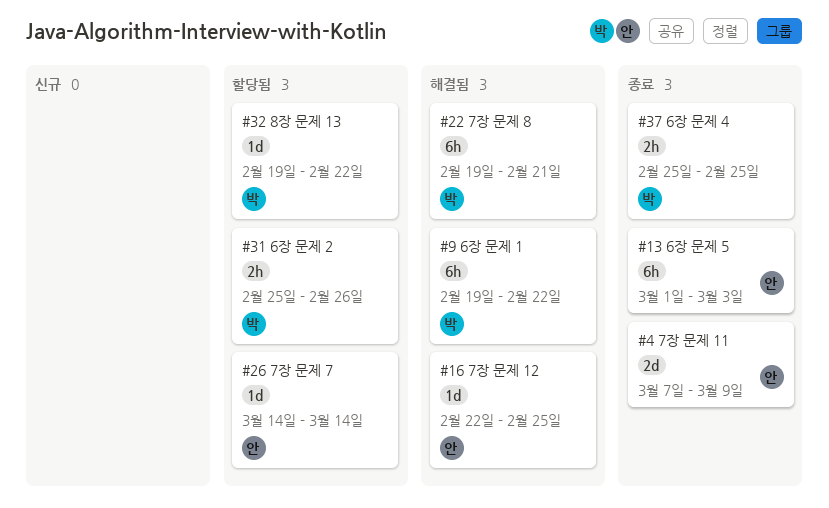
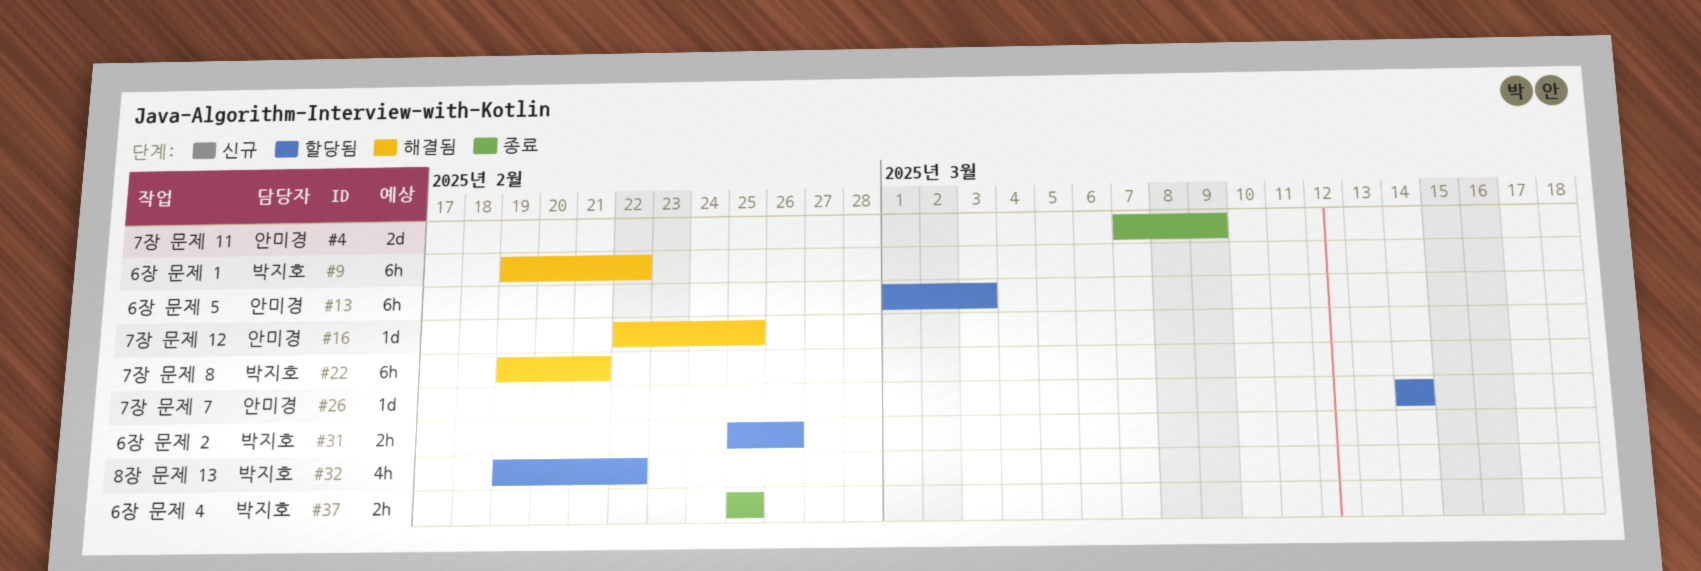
#13, status: 종료 -> 할당됨
#32, estimate: 1d -> 4h

